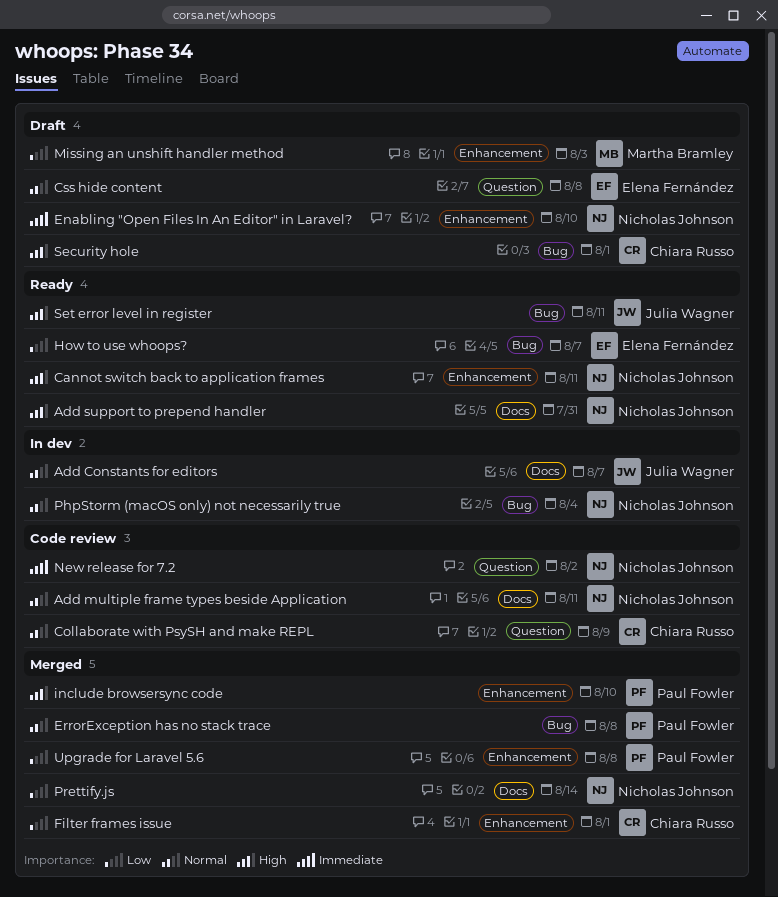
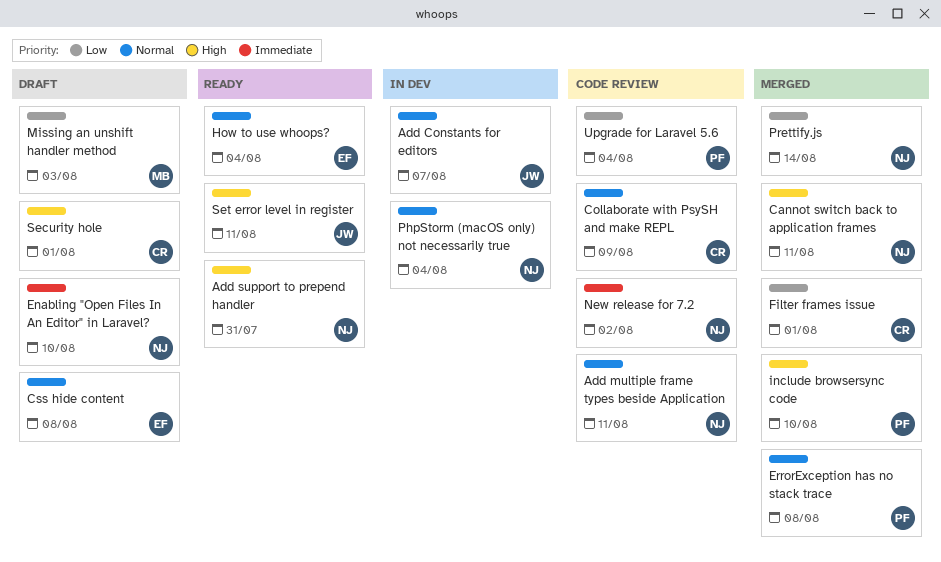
Cannot switch back to application frames, status: Ready -> Merged
How to use whoops?, priority: Low -> Normal
How to use whoops?, due: Aug 7 -> Aug 4
Upgrade for Laravel 5.6, status: Merged -> Code review
Upgrade for Laravel 5.6, due: Aug 8 -> Aug 4

